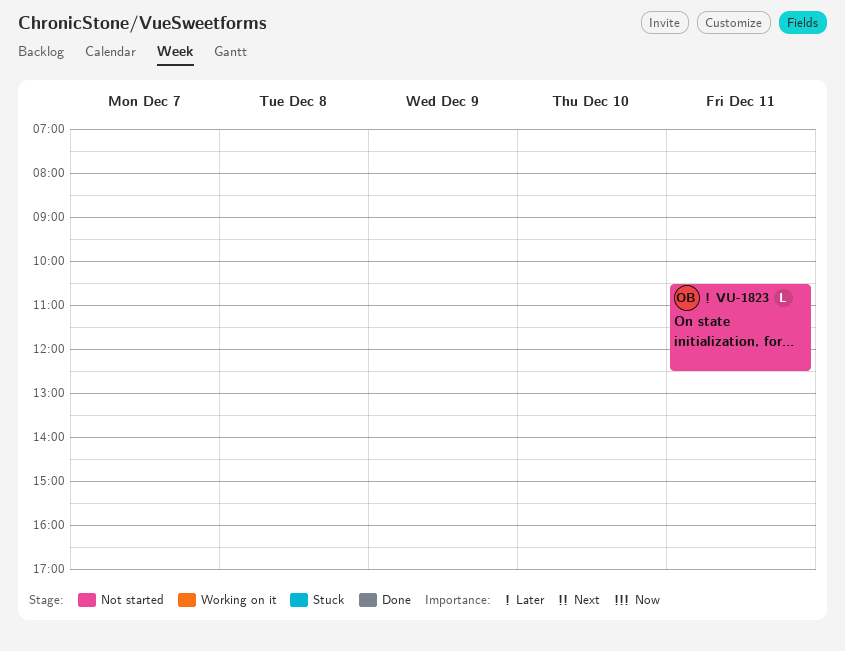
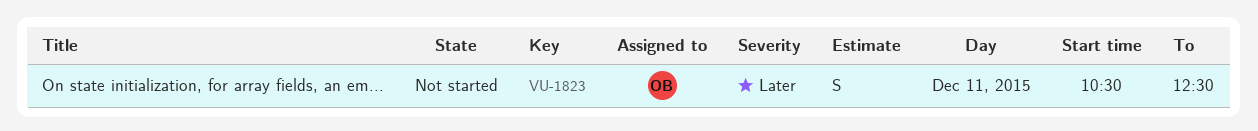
VU-1823, estimate: L -> S

